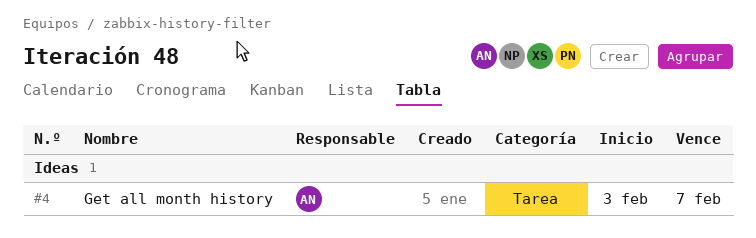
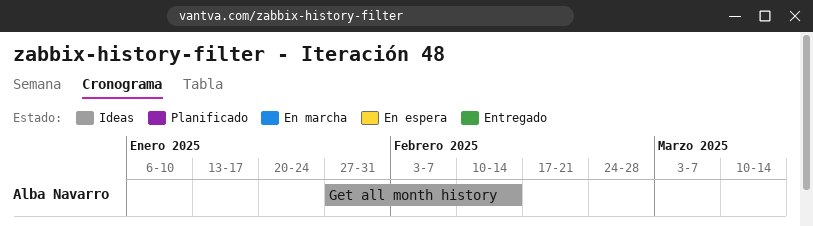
Get all month history, start: Feb 3 -> Jan 27
Get all month history, due: Feb 7 -> Feb 14

